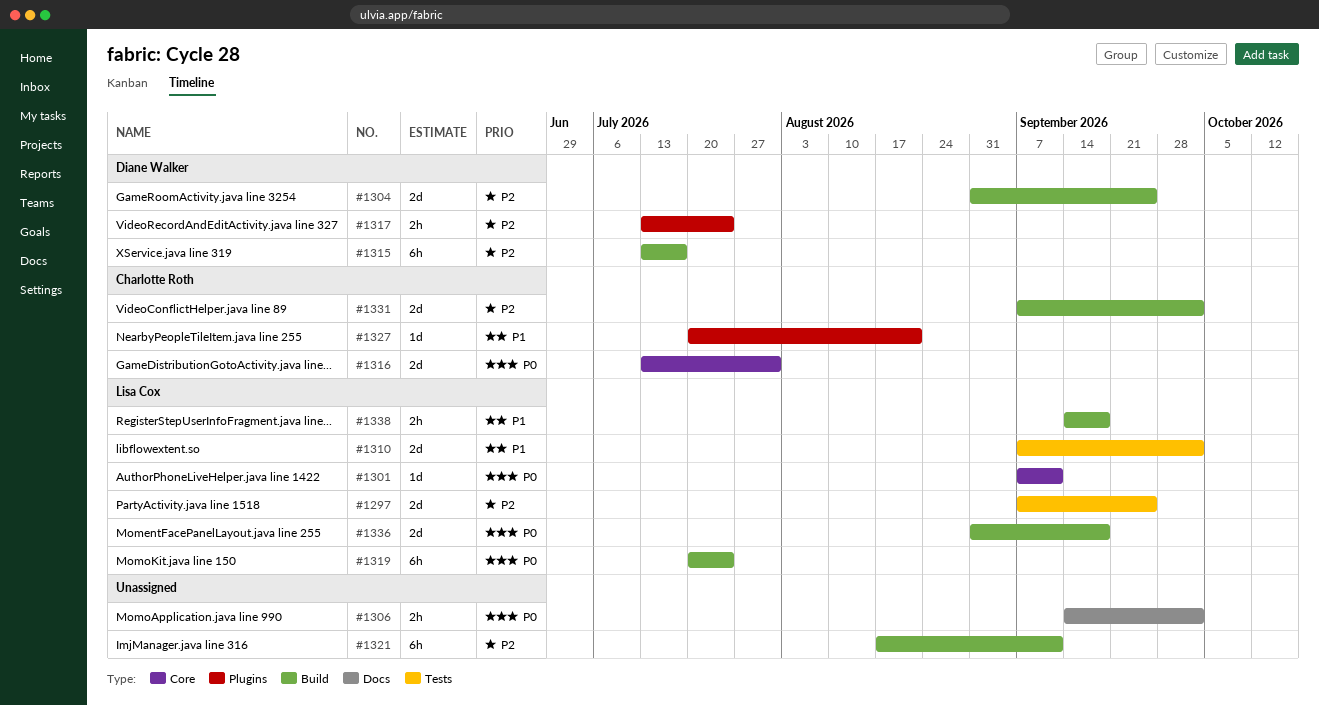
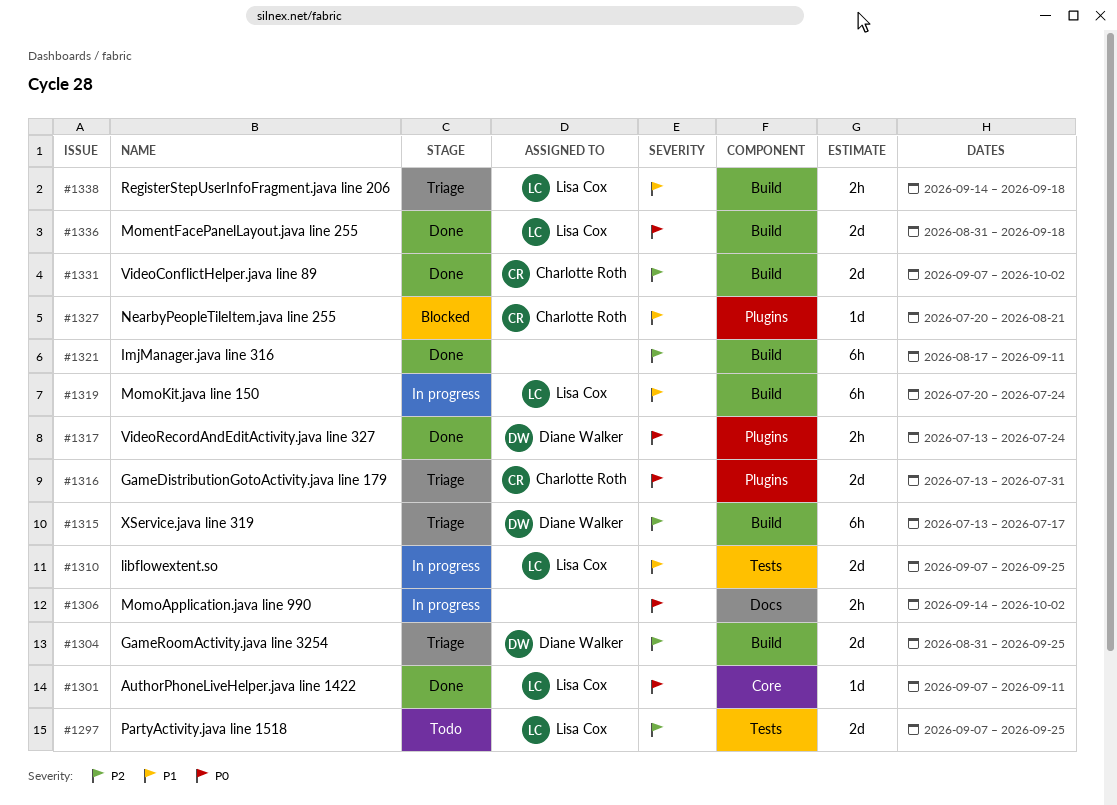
#1310, due: Oct 2 -> Sep 25
#1316, label: Core -> Plugins
#1317, priority: P2 -> P0
#1319, priority: P0 -> P1

